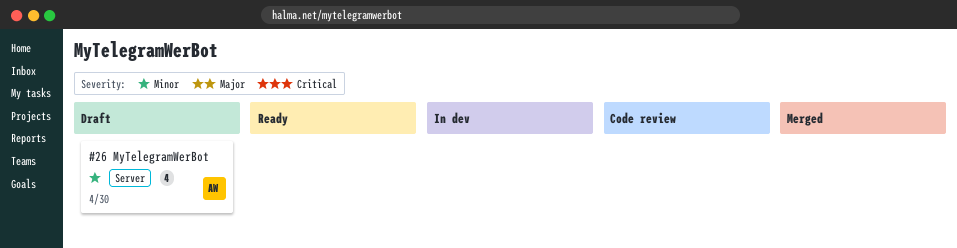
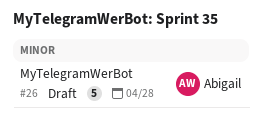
#26, estimate: 4 -> 5
#26, due: Apr 30 -> Apr 28

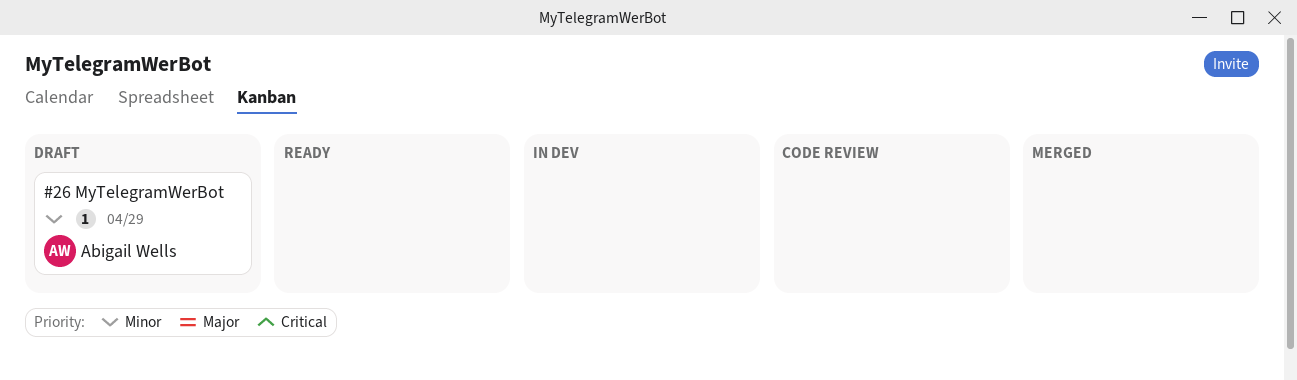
#26, estimate: 5 -> 1
#26, due: Apr 28 -> Apr 29

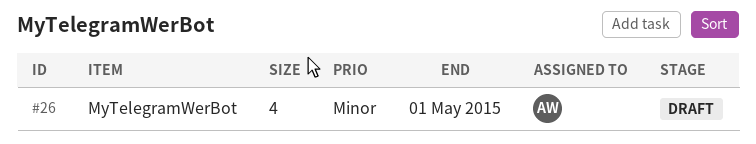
#26, estimate: 1 -> 4
#26, due: Apr 29 -> May 1

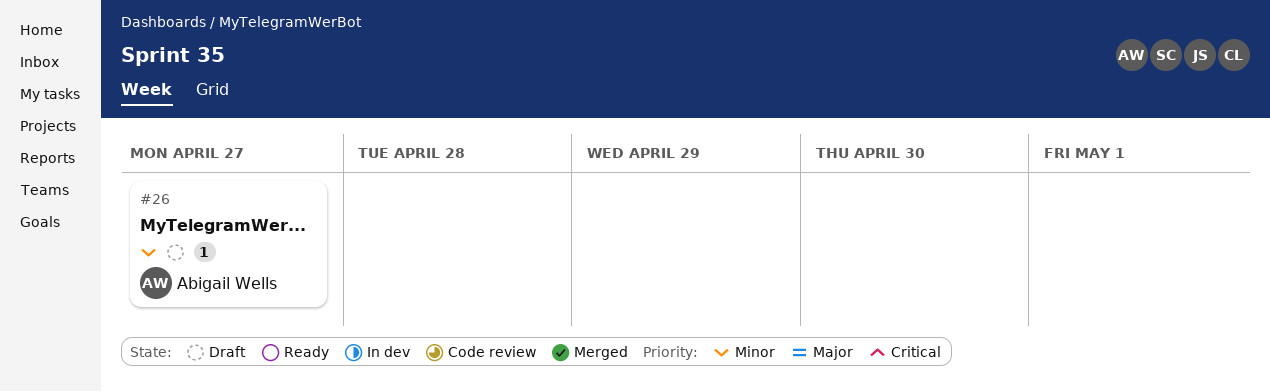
#26, estimate: 4 -> 1
#26, due: May 1 -> Apr 27

